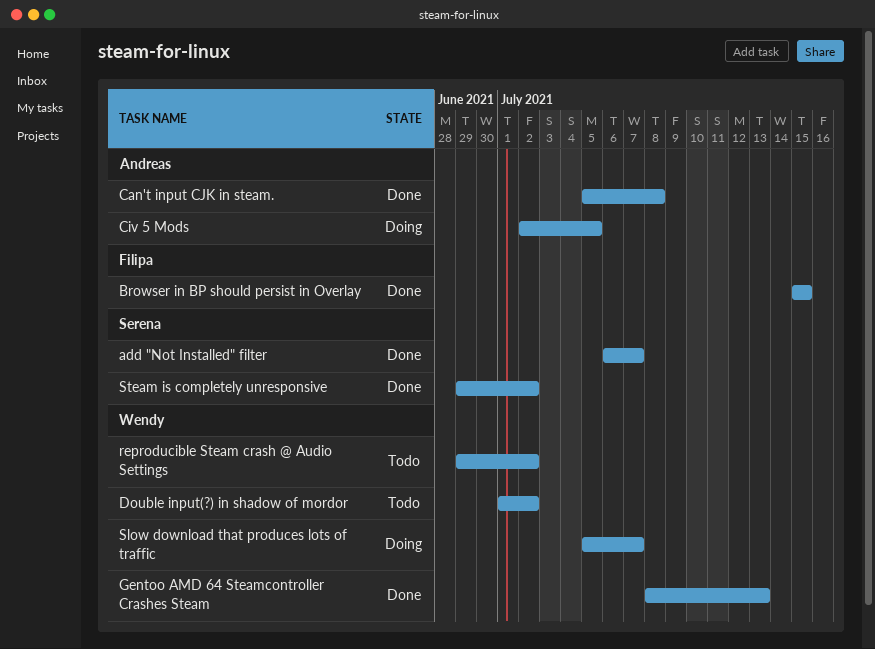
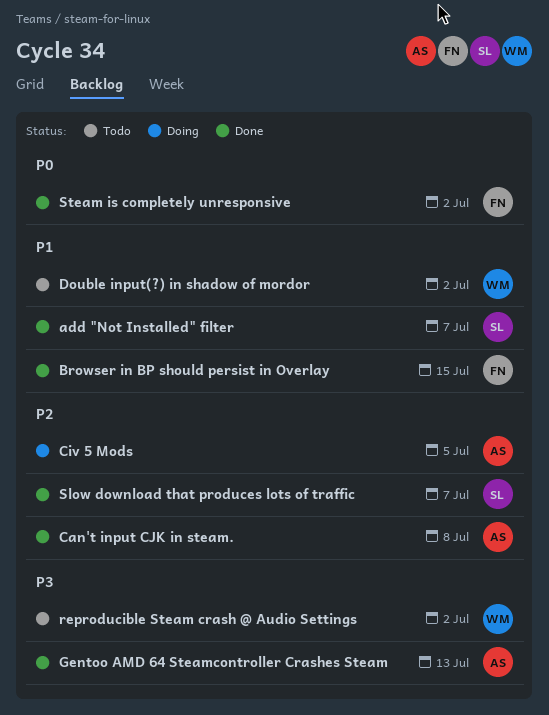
Gentoo AMD 64 Steamcontroller Crashes Steam, owner: Wendy -> Andreas
Slow download that produces lots of traffic, status: Doing -> Done
Slow download that produces lots of traffic, owner: Wendy -> Serena
Steam is completely unresponsive, owner: Serena -> Filipa

